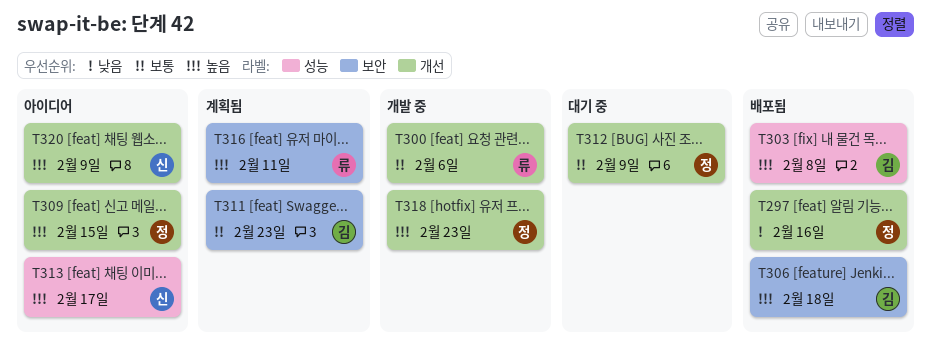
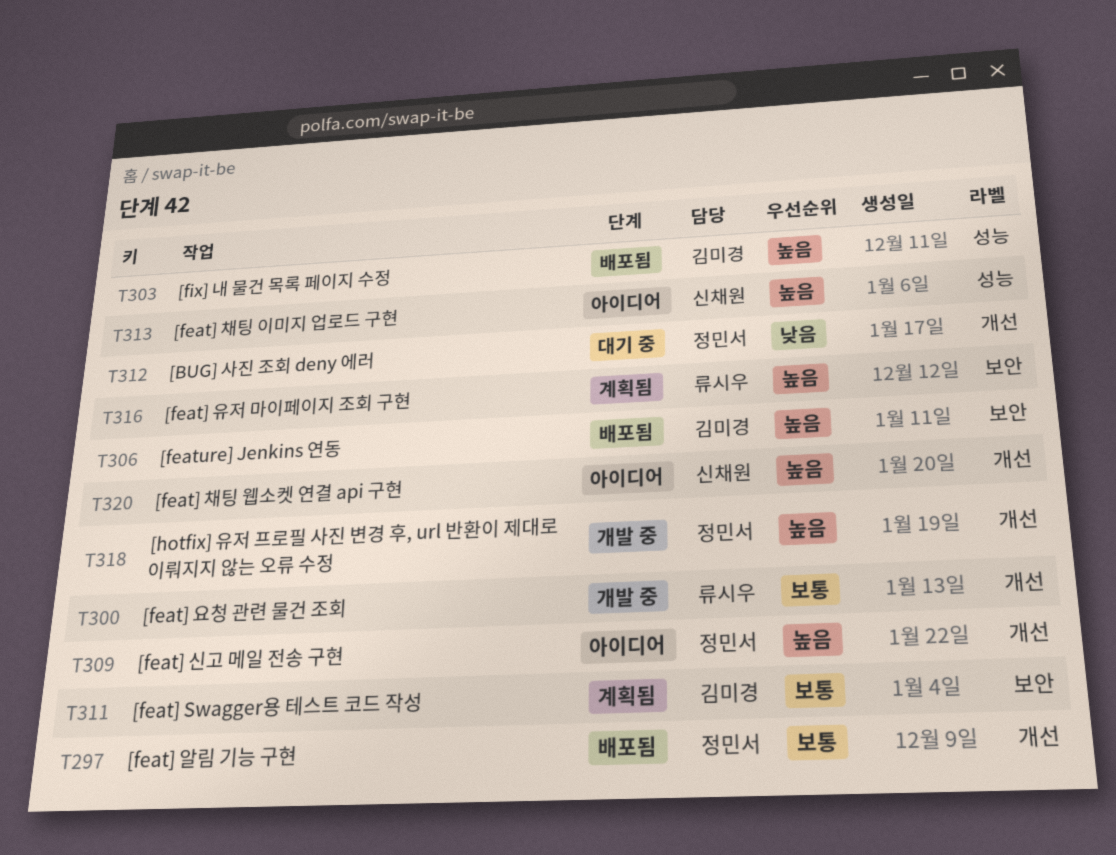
T297, priority: 낮음 -> 보통
T312, priority: 보통 -> 낮음

